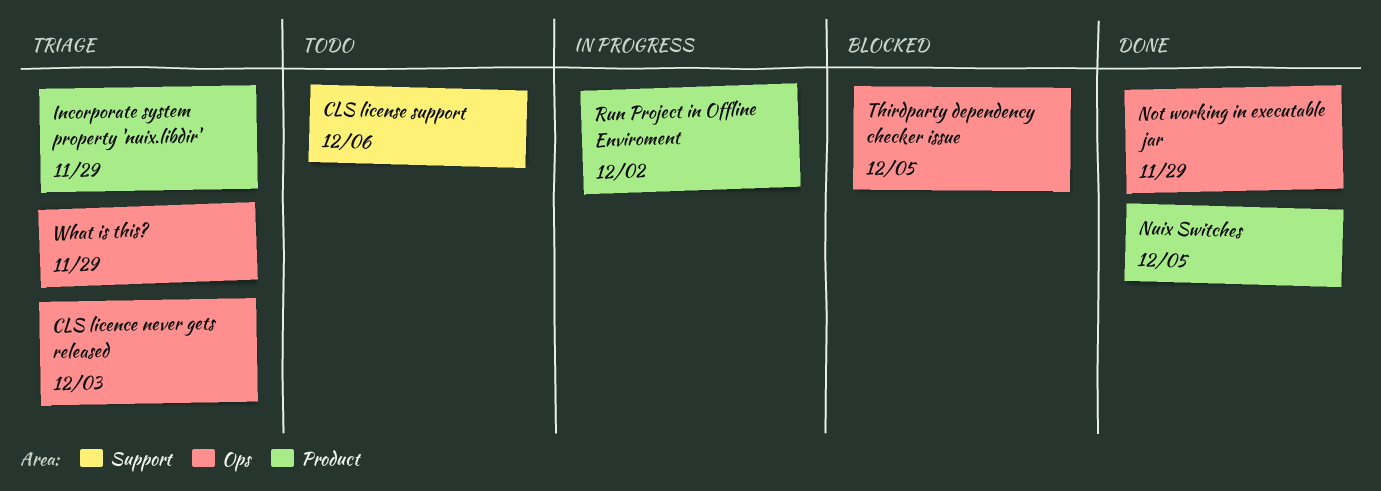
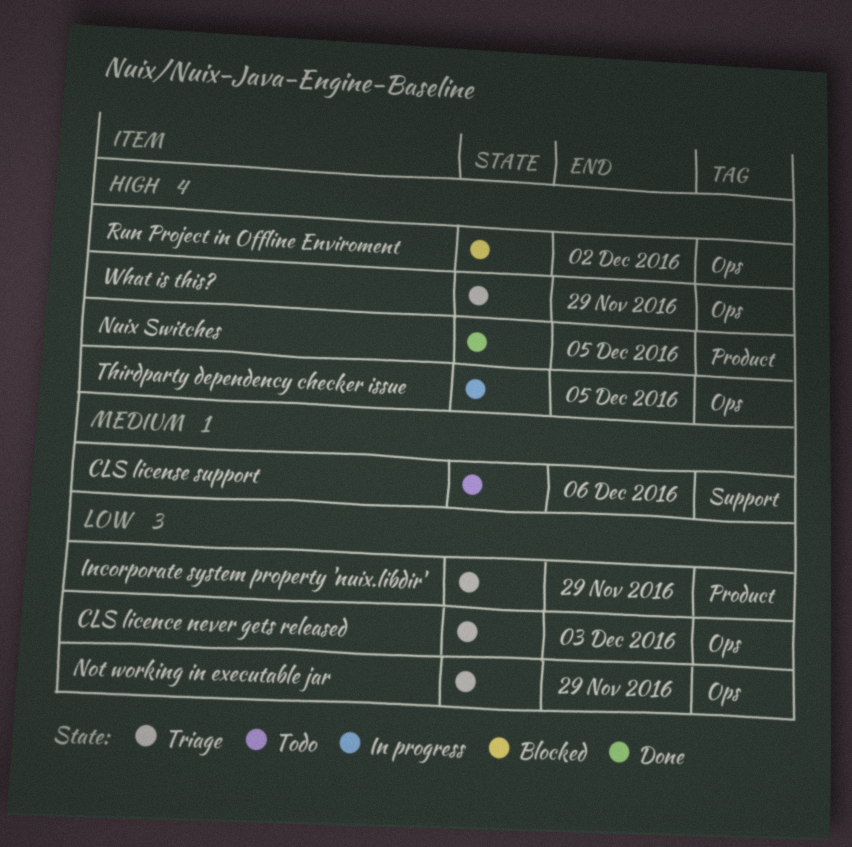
Not working in executable jar, status: Done -> Triage
Run Project in Offline Enviroment, status: In progress -> Blocked
Run Project in Offline Enviroment, label: Product -> Ops
Thirdparty dependency checker issue, status: Blocked -> In progress

